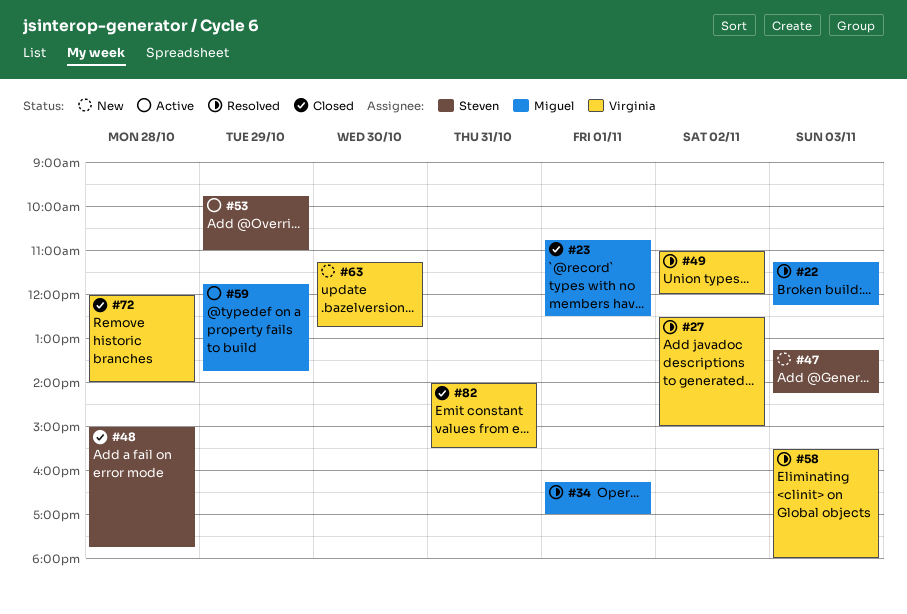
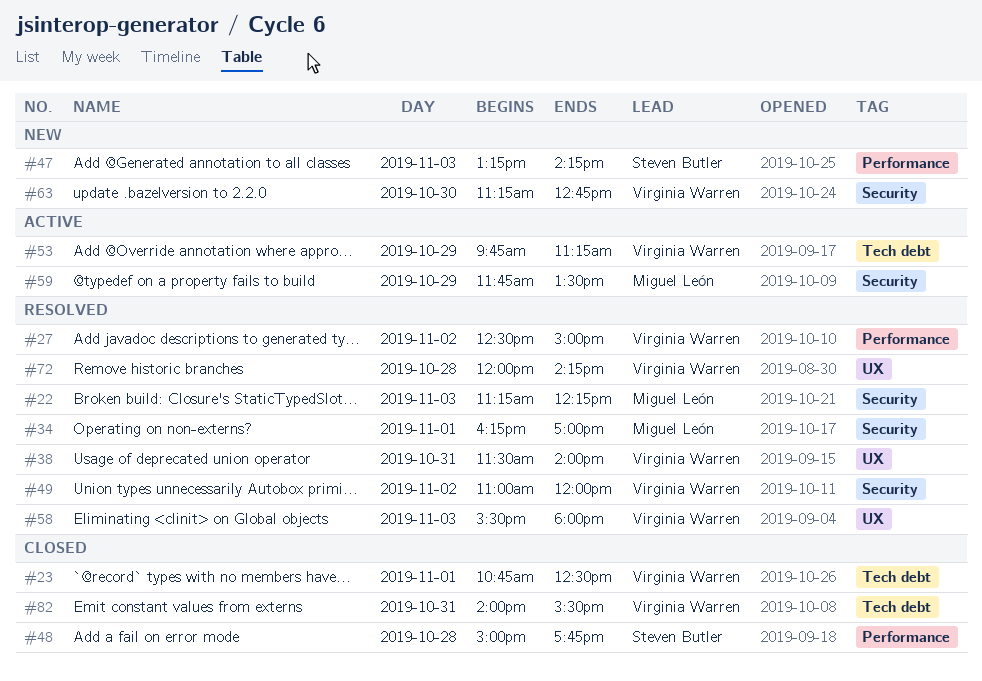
#23, owner: Miguel León -> Virginia Warren
#38: none -> present
#53, owner: Steven Butler -> Virginia Warren
#53, ends: 11:00 -> 11:15
#59, ends: 13:45 -> 13:30
#72, status: Closed -> Resolved
#72, ends: 14:00 -> 14:15

